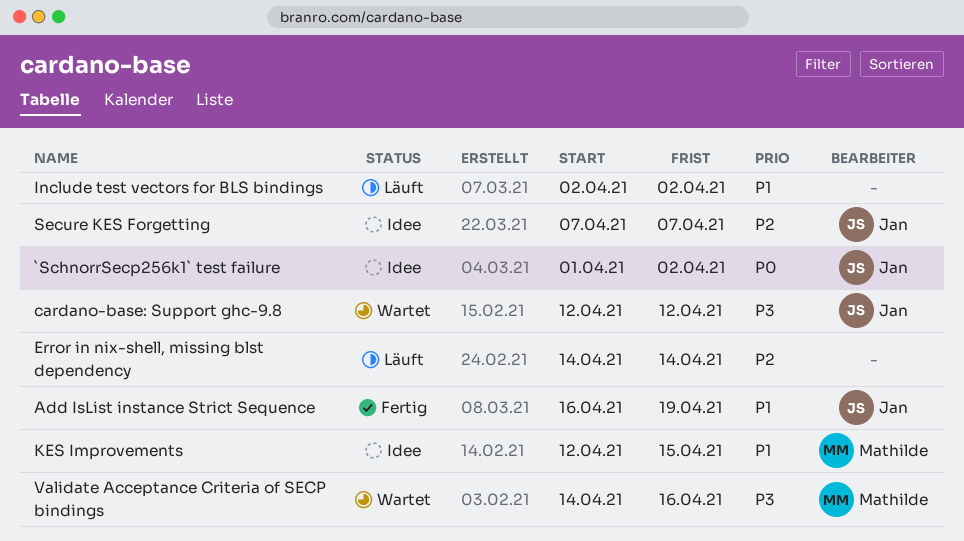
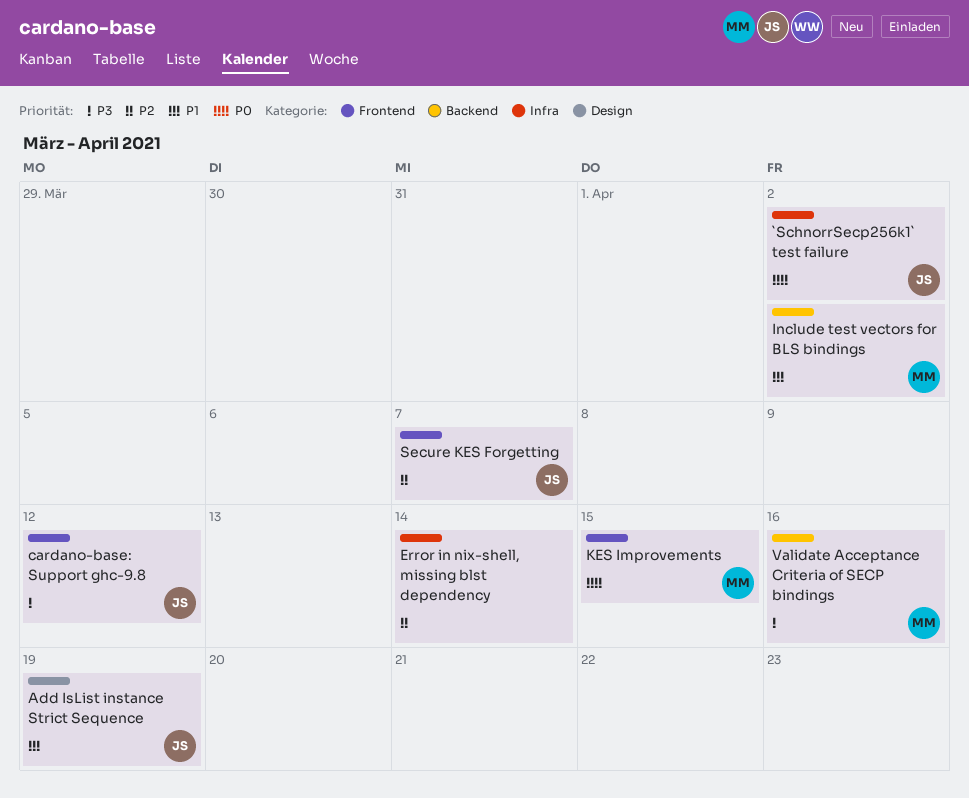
Include test vectors for BLS bindings, owner: none -> Mathilde
KES Improvements, priority: P1 -> P0

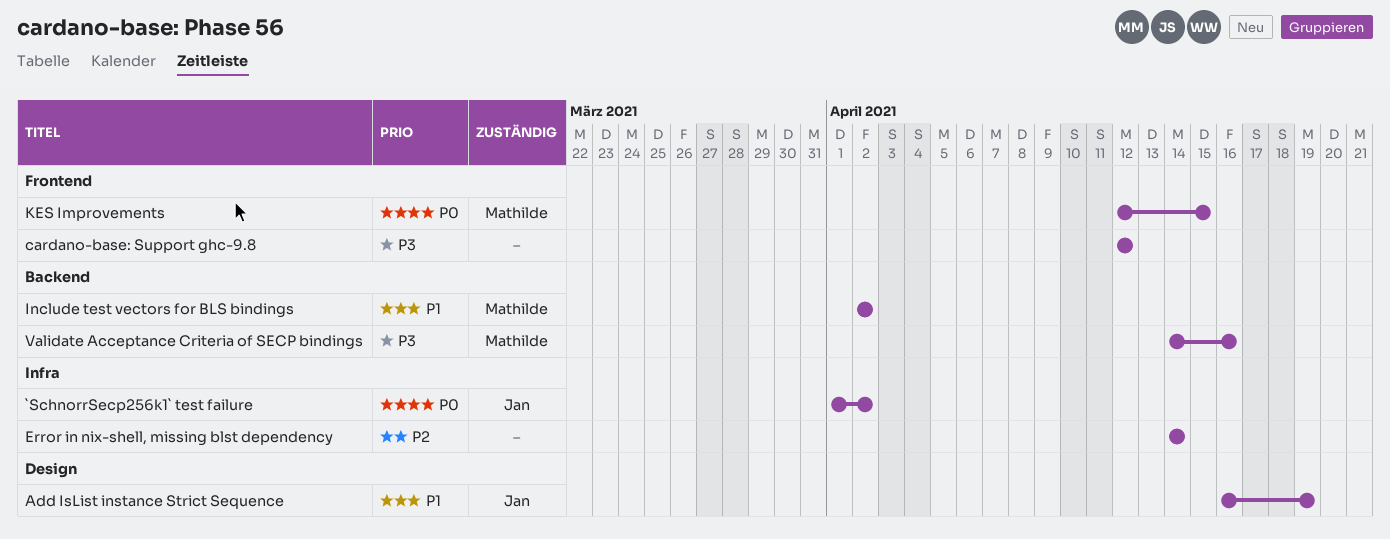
cardano-base: Support ghc-9.8, owner: Jan -> none
Secure KES Forgetting: present -> none

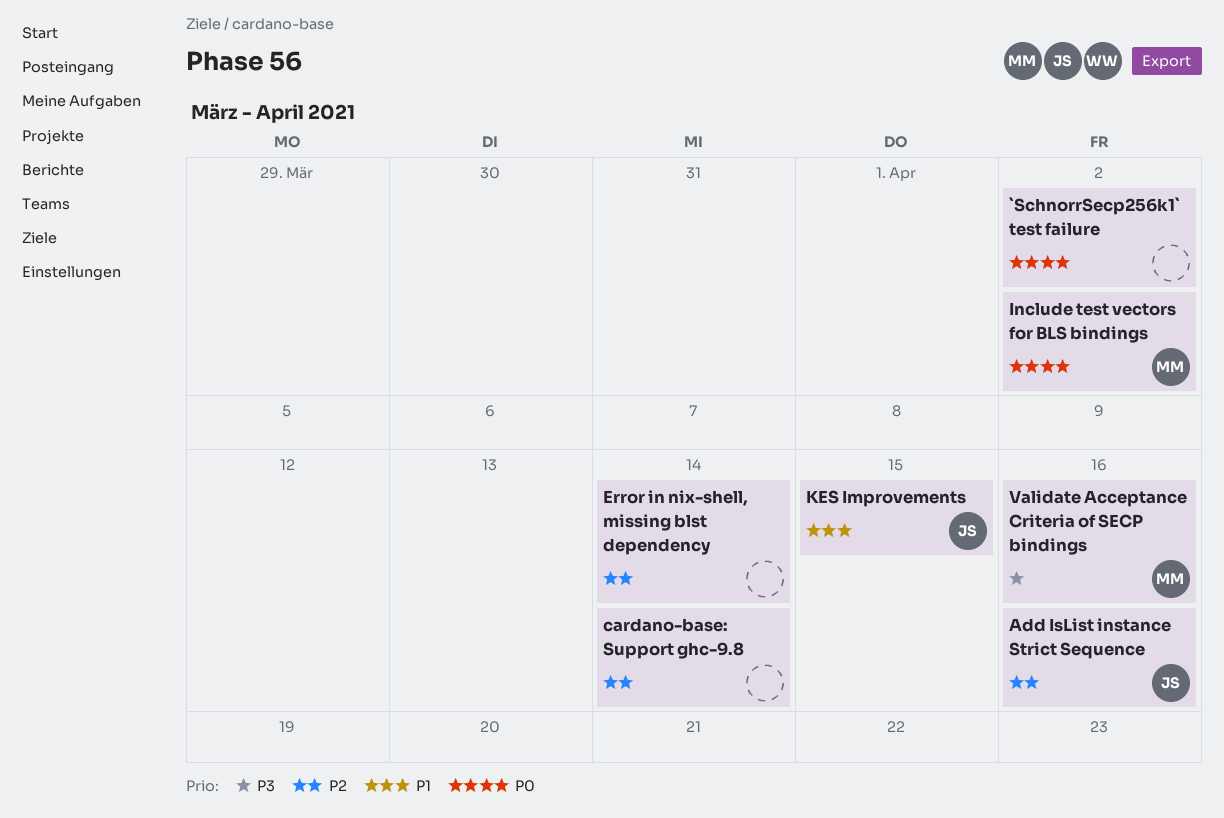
`SchnorrSecp256k1` test failure, owner: Jan -> none
Add IsList instance Strict Sequence, priority: P1 -> P2
Add IsList instance Strict Sequence, due: Apr 19 -> Apr 16
cardano-base: Support ghc-9.8, priority: P3 -> P2
cardano-base: Support ghc-9.8, due: Apr 12 -> Apr 14
Include test vectors for BLS bindings, priority: P1 -> P0
KES Improvements, owner: Mathilde -> Jan
KES Improvements, priority: P0 -> P1

